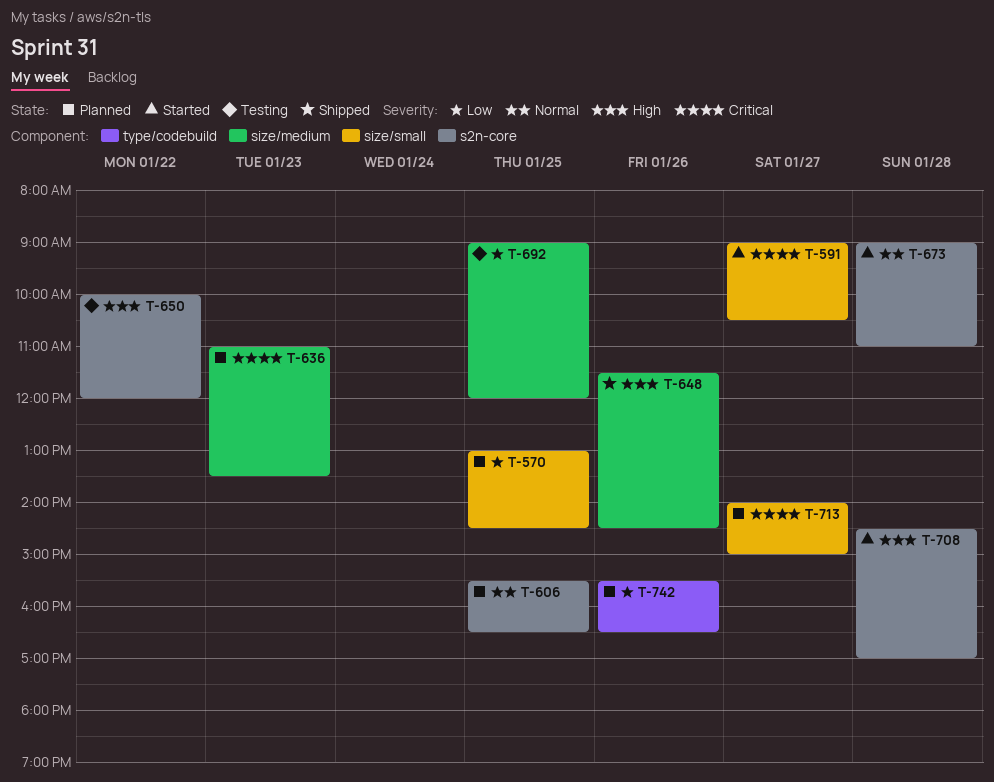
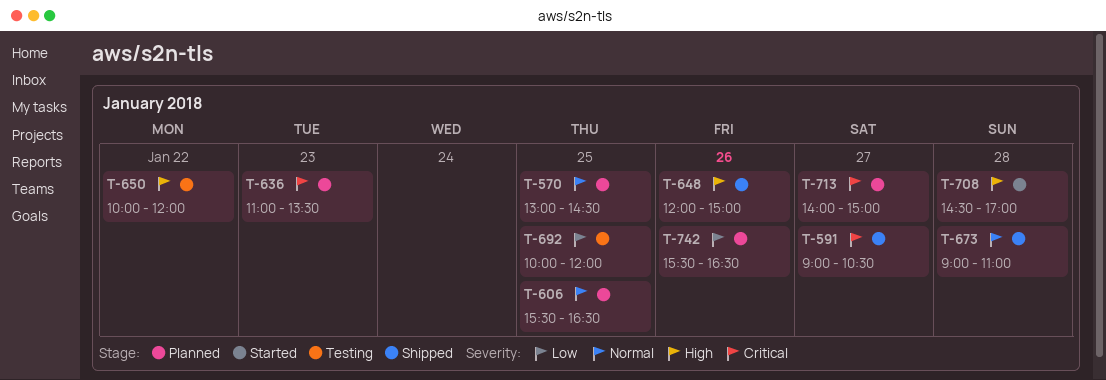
T-570, priority: Low -> Normal
T-591, status: Started -> Shipped
T-648, begins: 11:30 -> 12:00
T-648, ends: 14:30 -> 15:00
T-673, status: Started -> Shipped
T-692, begins: 09:00 -> 10:00

